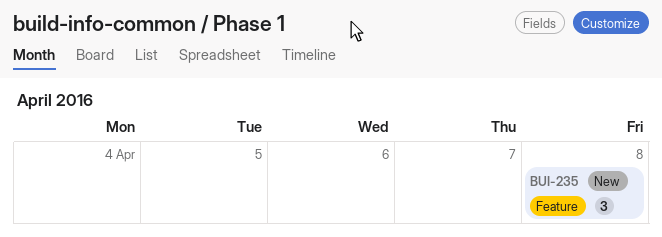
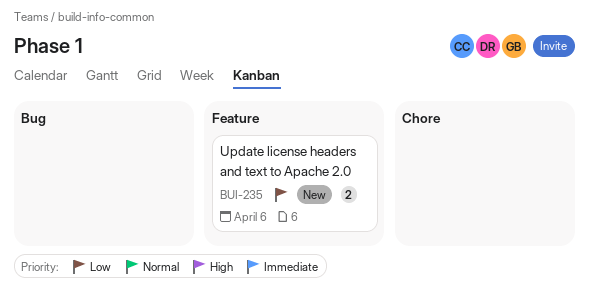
BUI-235, estimate: 3 -> 2
BUI-235, day: Apr 8 -> Apr 6

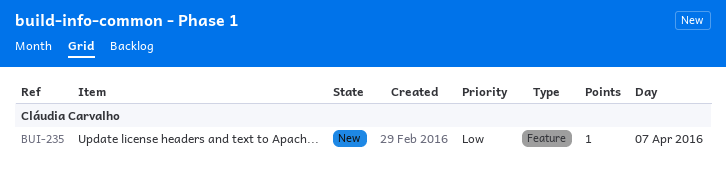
BUI-235, estimate: 2 -> 1
BUI-235, day: Apr 6 -> Apr 7

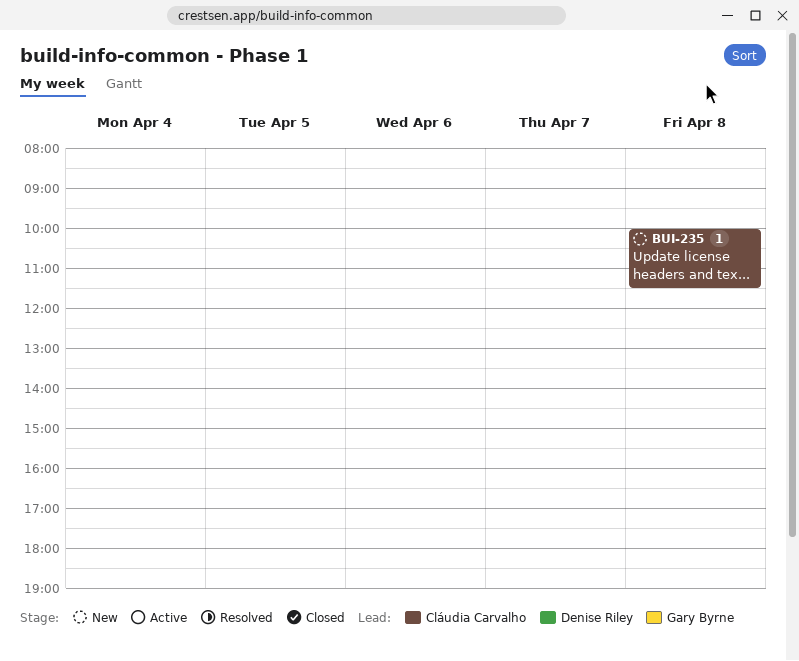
BUI-235, day: Apr 7 -> Apr 8

